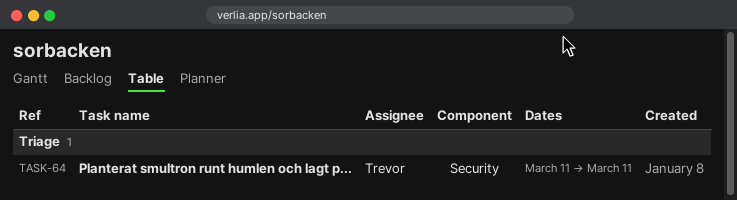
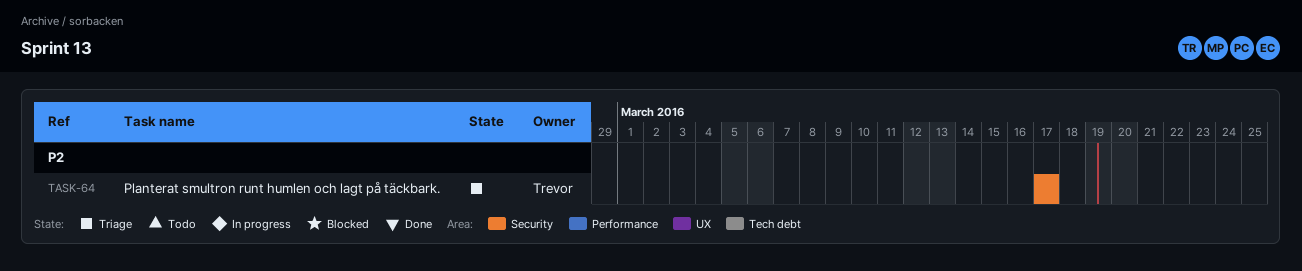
TASK-64, start: Mar 11 -> Mar 17
TASK-64, due: Mar 11 -> Mar 17

